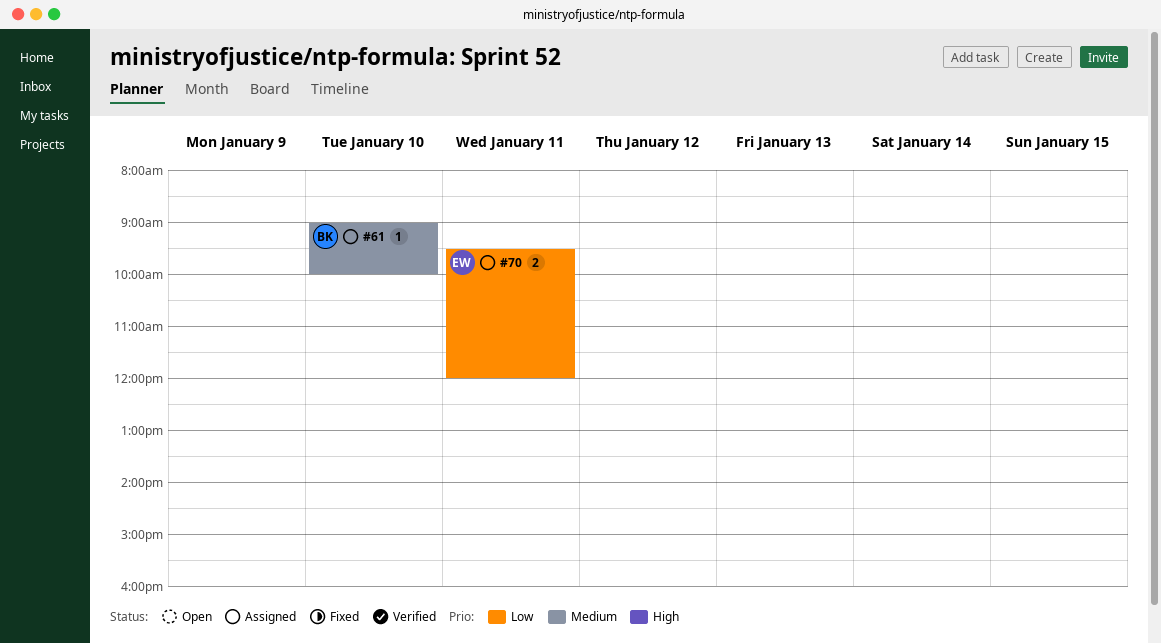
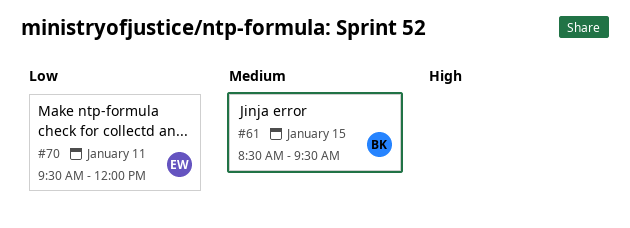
#61, day: Jan 10 -> Jan 15
#61, begins: 09:00 -> 08:30
#61, ends: 10:00 -> 09:30

